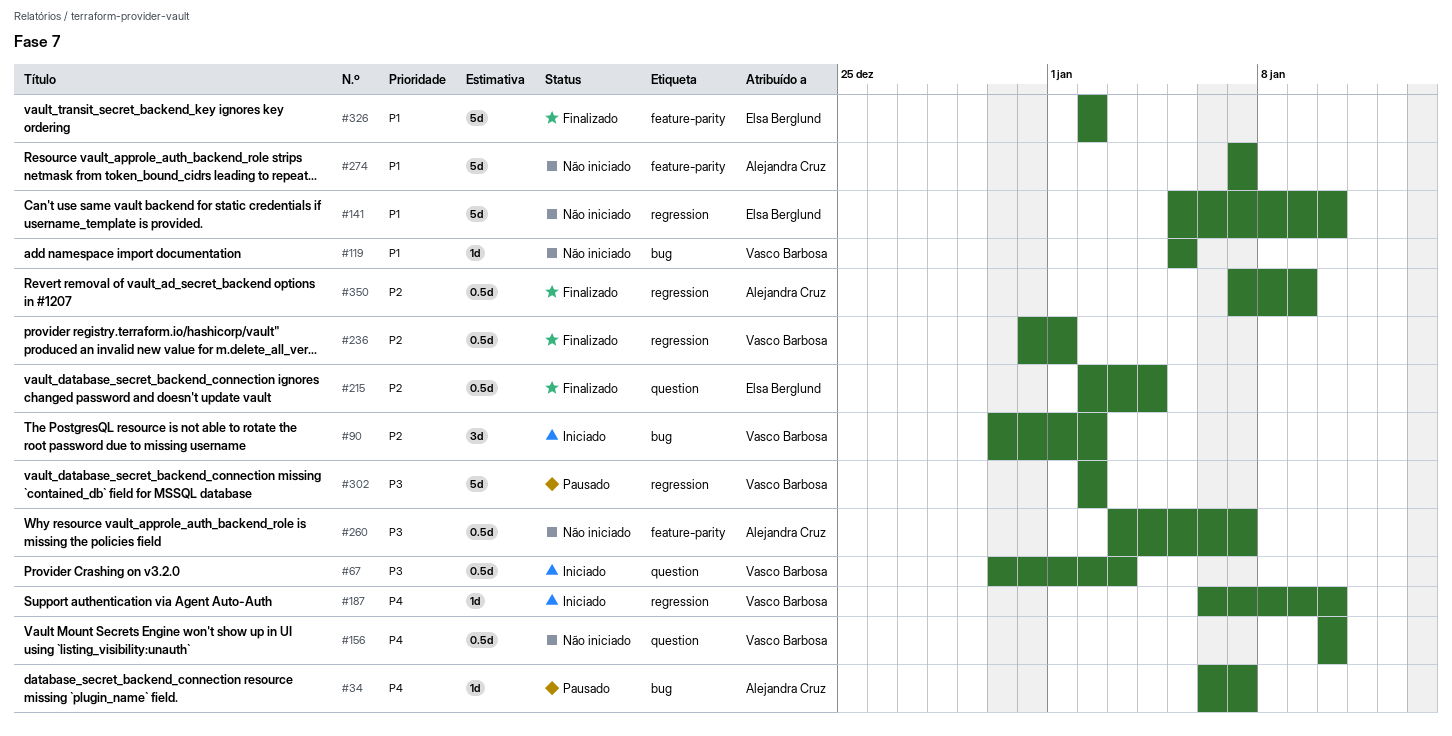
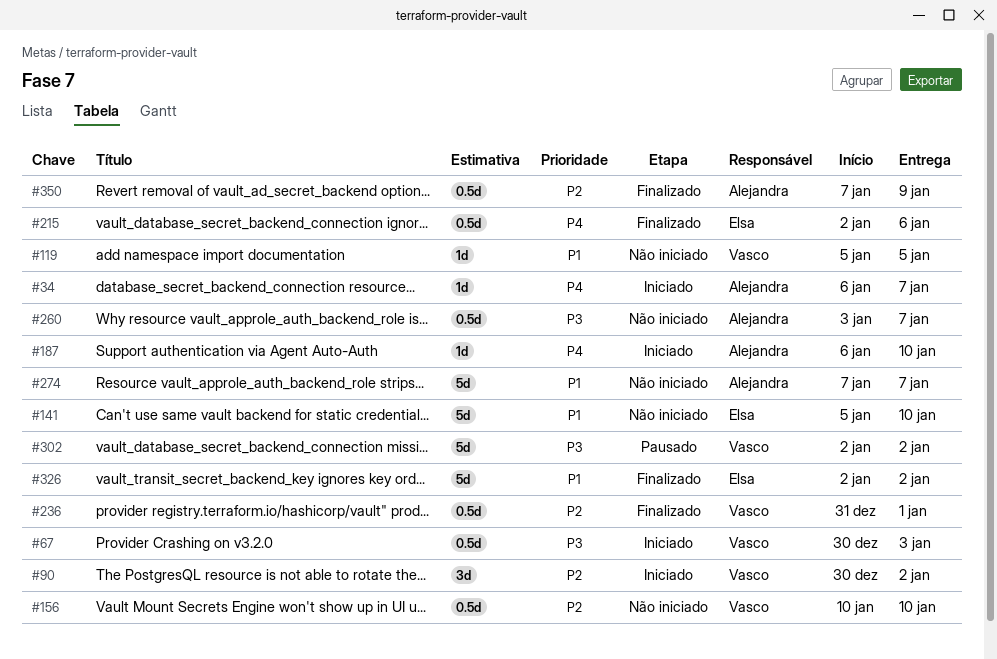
#34, status: Pausado -> Iniciado
#156, priority: P4 -> P2
#187, owner: Vasco Barbosa -> Alejandra Cruz
#215, priority: P2 -> P4
#215, due: Jan 4 -> Jan 6

